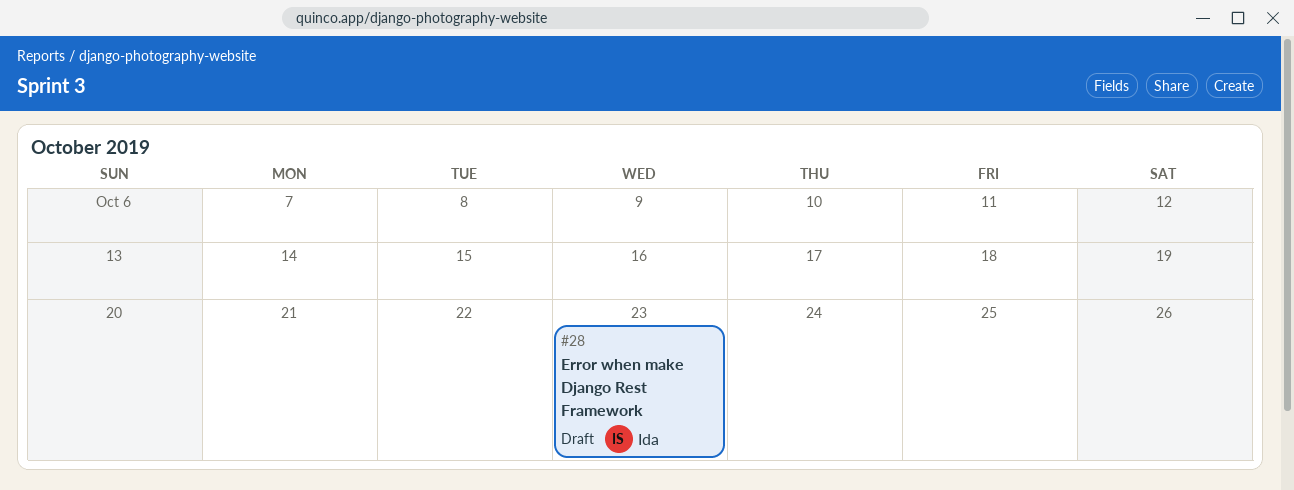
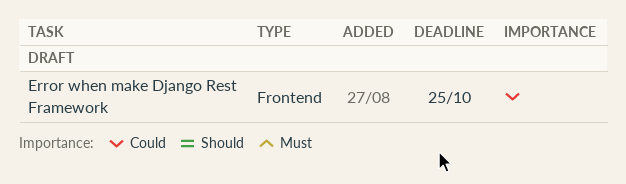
Error when make Django Rest Framework, due: Oct 23 -> Oct 25

